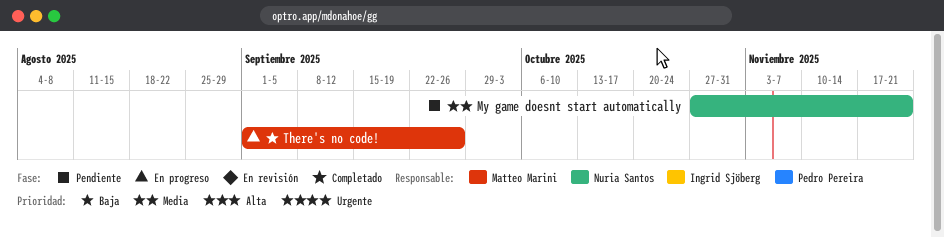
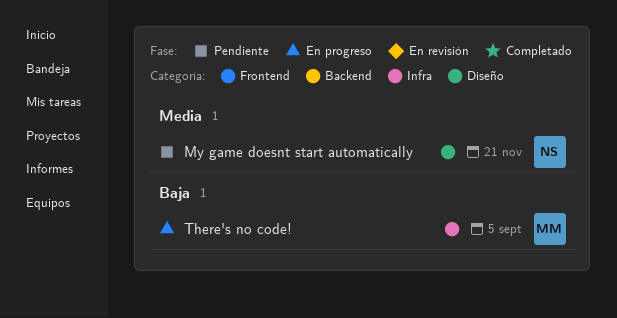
There's no code!, due: Sep 26 -> Sep 5

